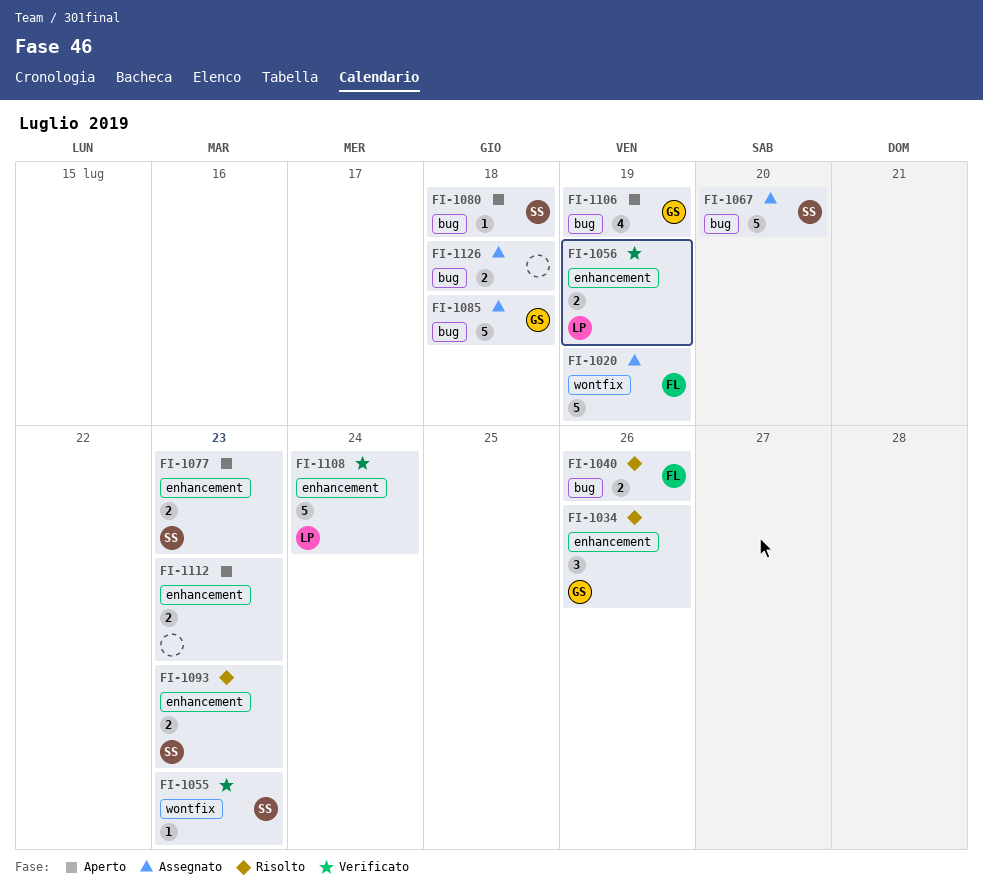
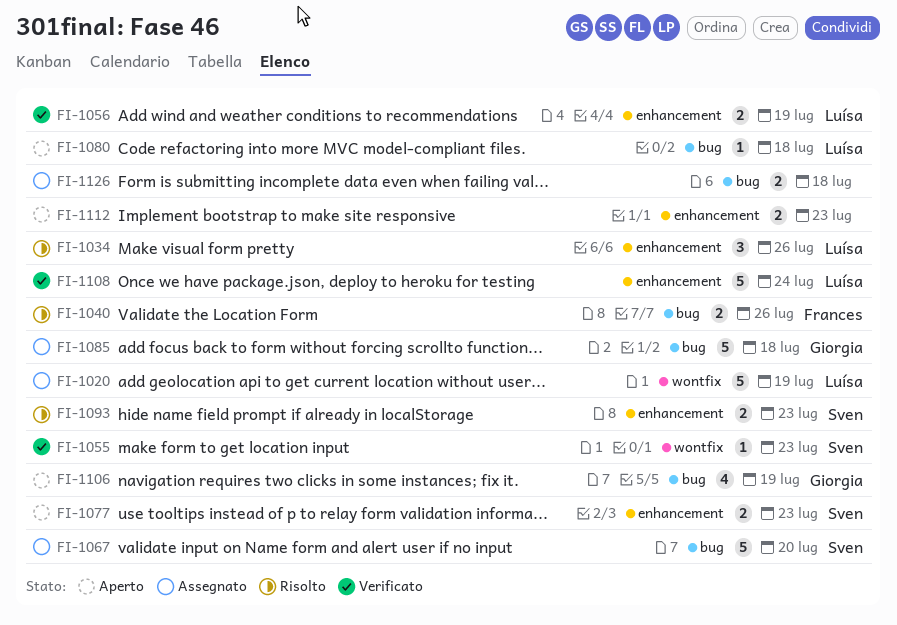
FI-1020, owner: Frances -> Luísa
FI-1034, owner: Giorgia -> Luísa
FI-1080, owner: Sven -> Luísa

